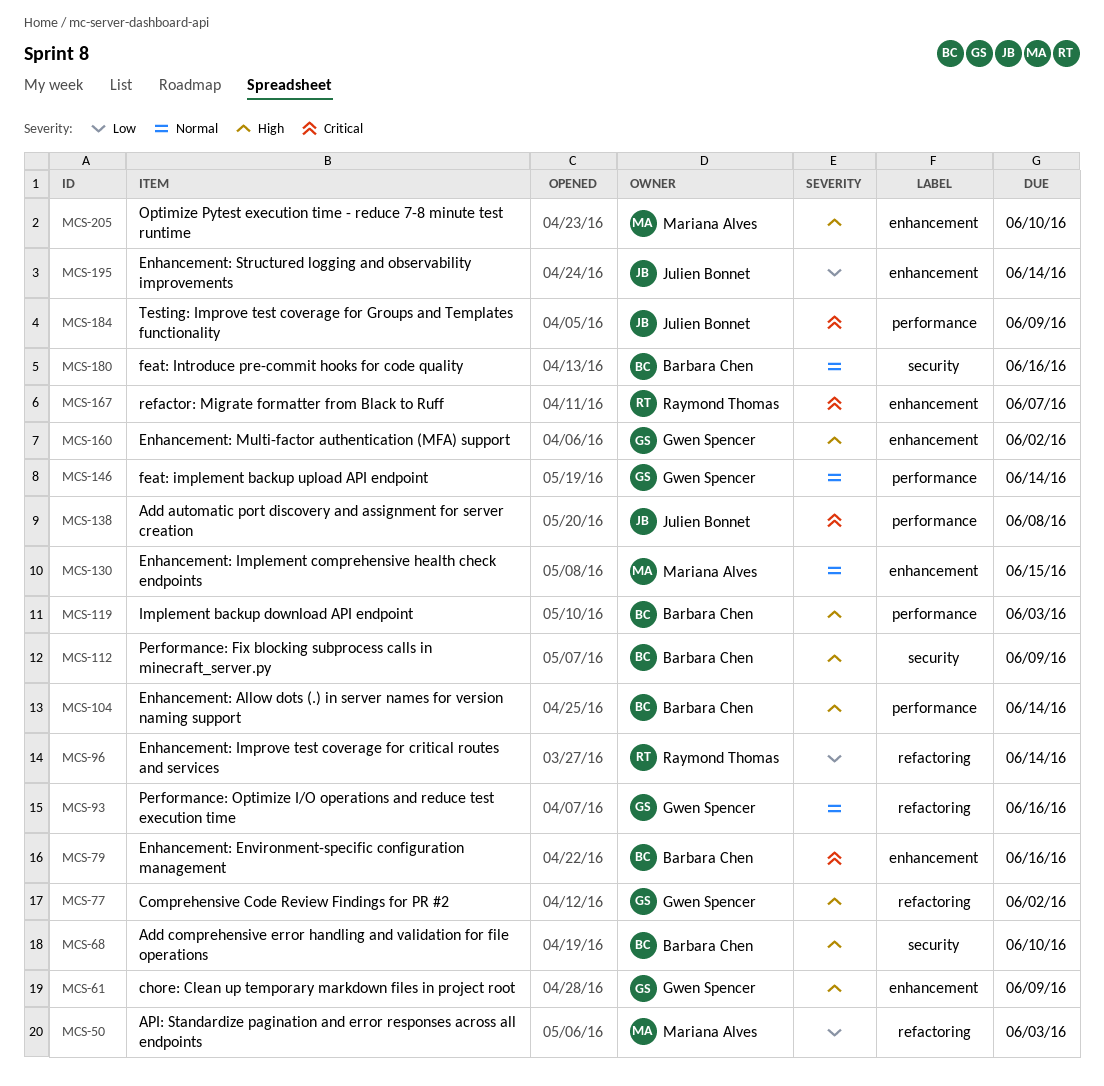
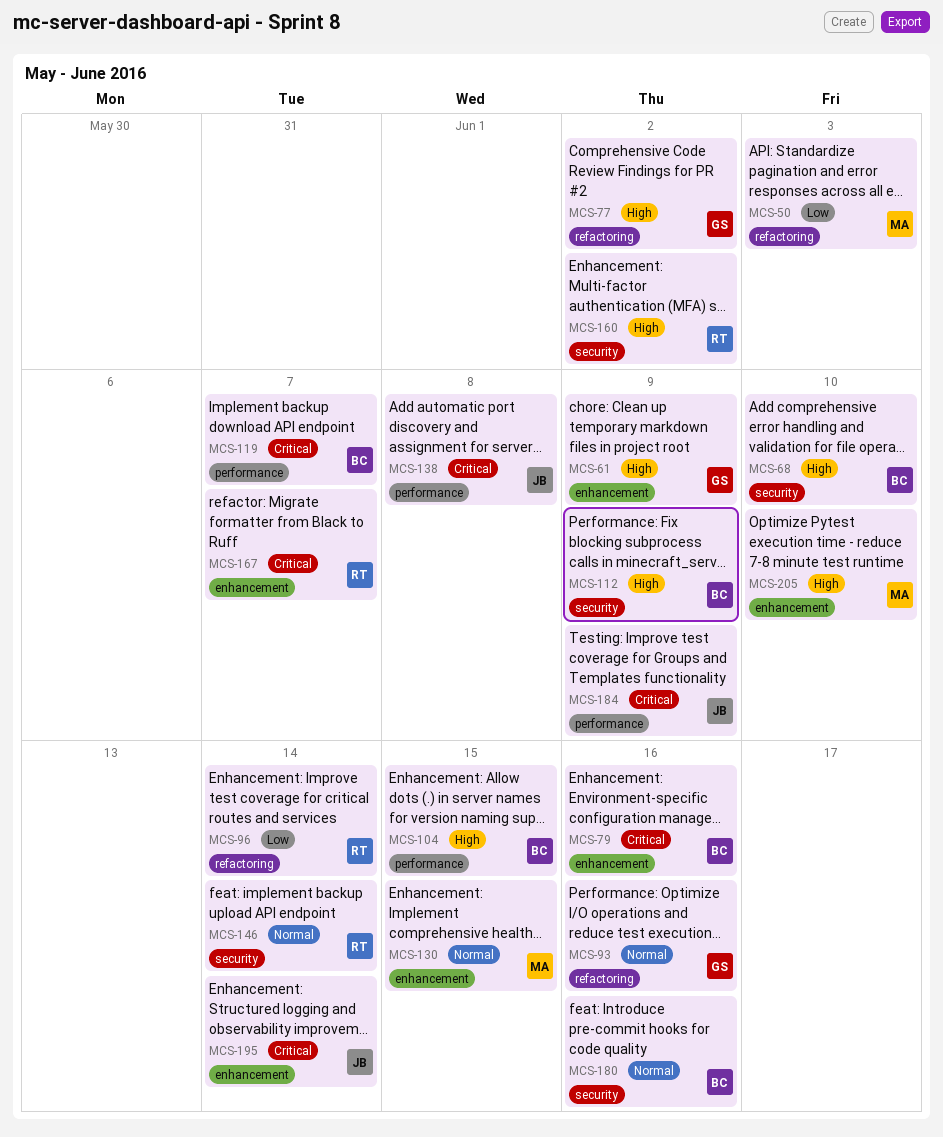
MCS-104, due: Jun 14 -> Jun 15
MCS-119, priority: High -> Critical
MCS-119, due: Jun 3 -> Jun 7
MCS-146, owner: Gwen Spencer -> Raymond Thomas
MCS-146, label: performance -> security
MCS-160, owner: Gwen Spencer -> Raymond Thomas
MCS-160, label: enhancement -> security
MCS-195, priority: Low -> Critical

